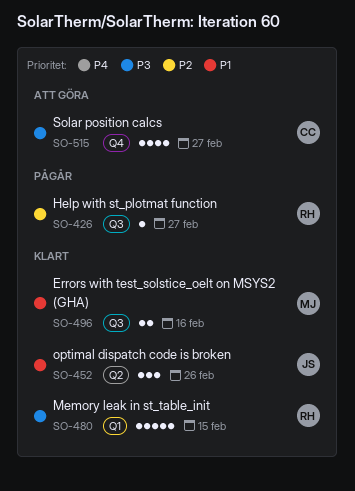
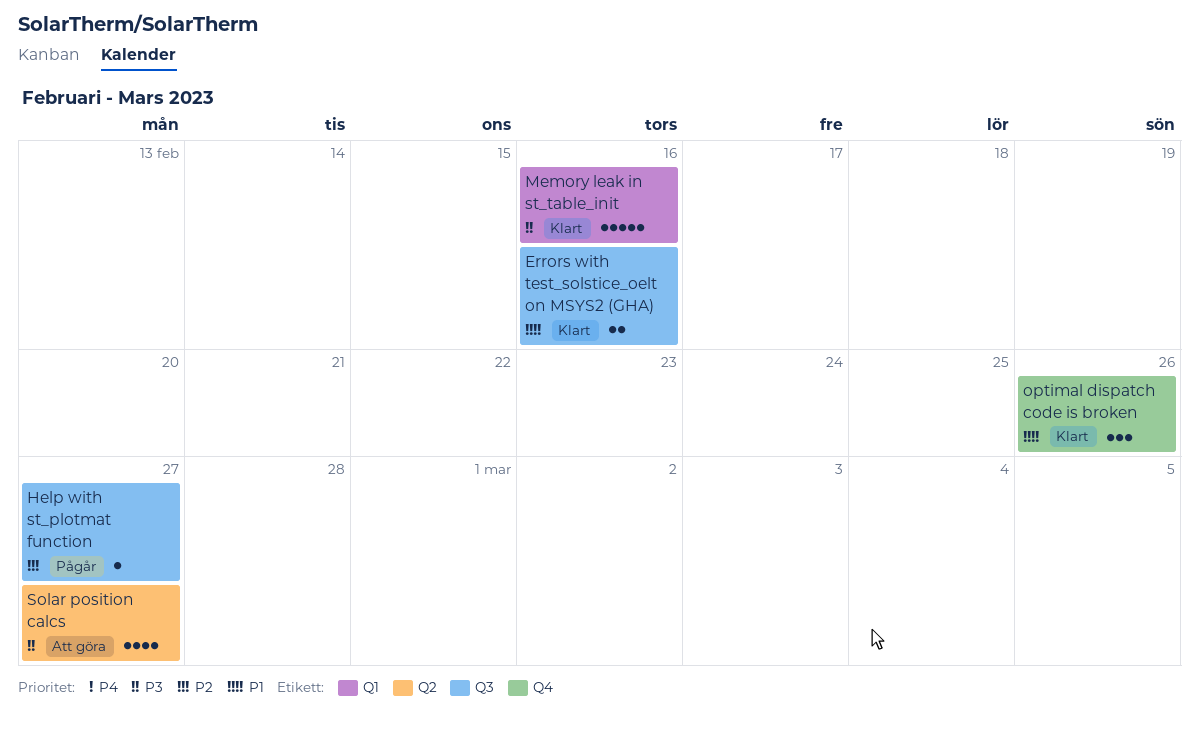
Memory leak in st_table_init, due: Feb 15 -> Feb 16
optimal dispatch code is broken, label: Q2 -> Q4
Solar position calcs, label: Q4 -> Q2

